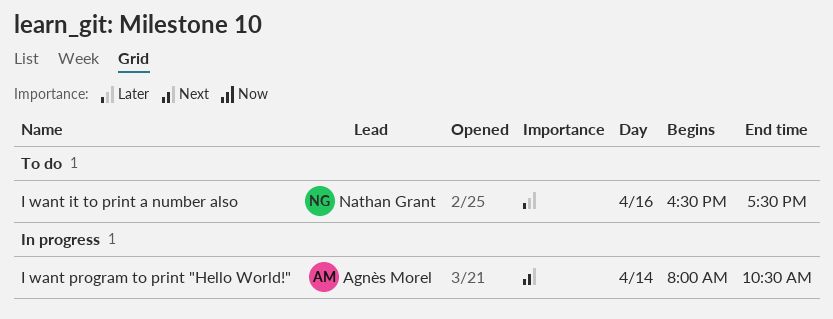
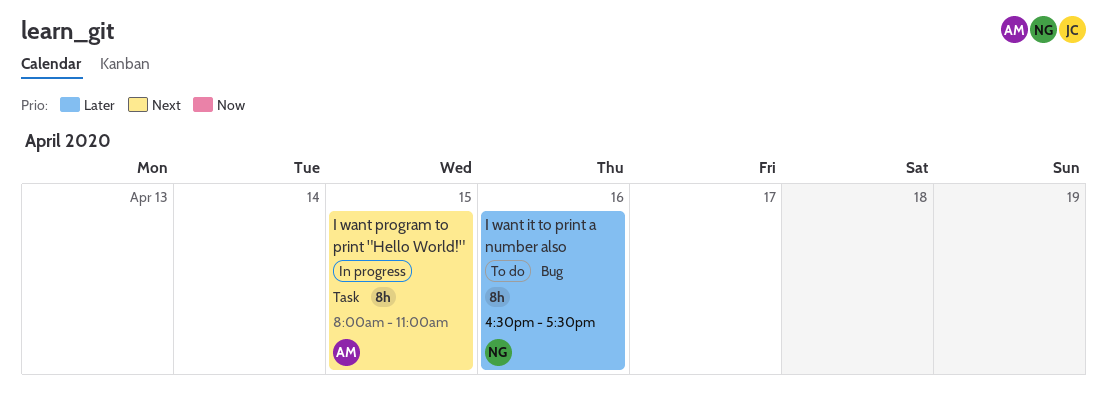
I want program to print "Hello World!", day: Apr 14 -> Apr 15
I want program to print "Hello World!", ends: 10:30 -> 11:00

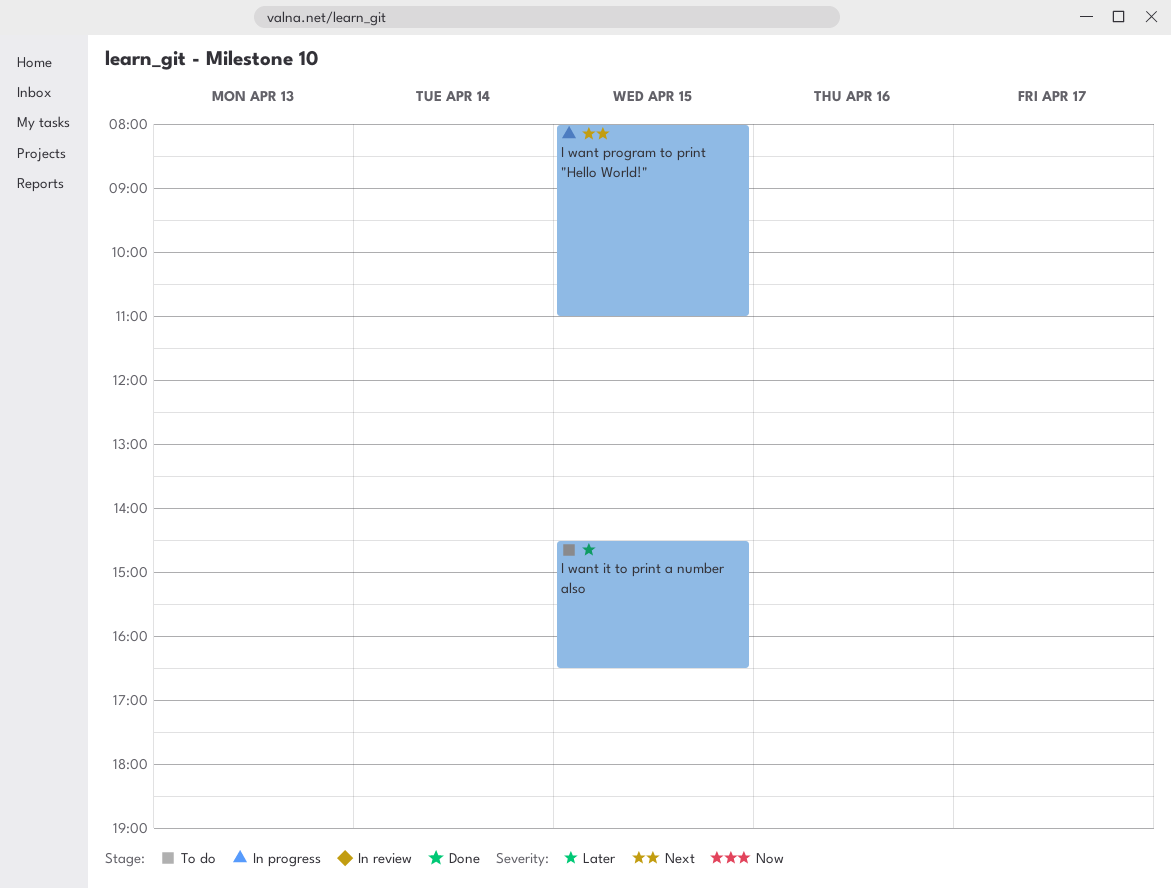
I want it to print a number also, day: Apr 16 -> Apr 15
I want it to print a number also, begins: 16:30 -> 14:30
I want it to print a number also, ends: 17:30 -> 16:30

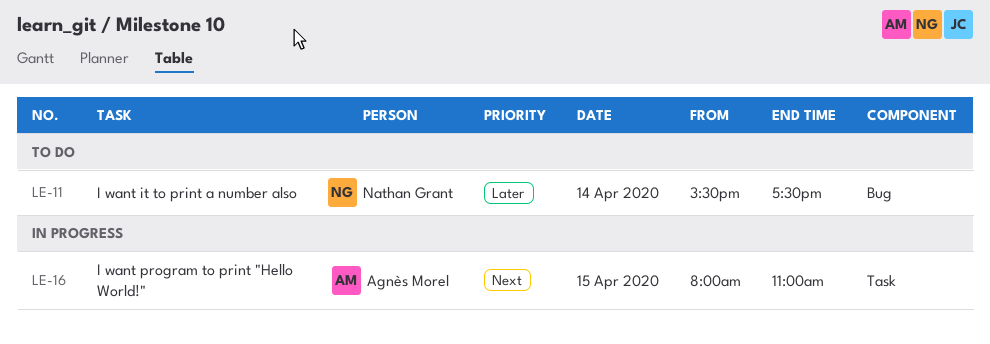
I want it to print a number also, day: Apr 15 -> Apr 14
I want it to print a number also, begins: 14:30 -> 15:30
I want it to print a number also, ends: 16:30 -> 17:30

